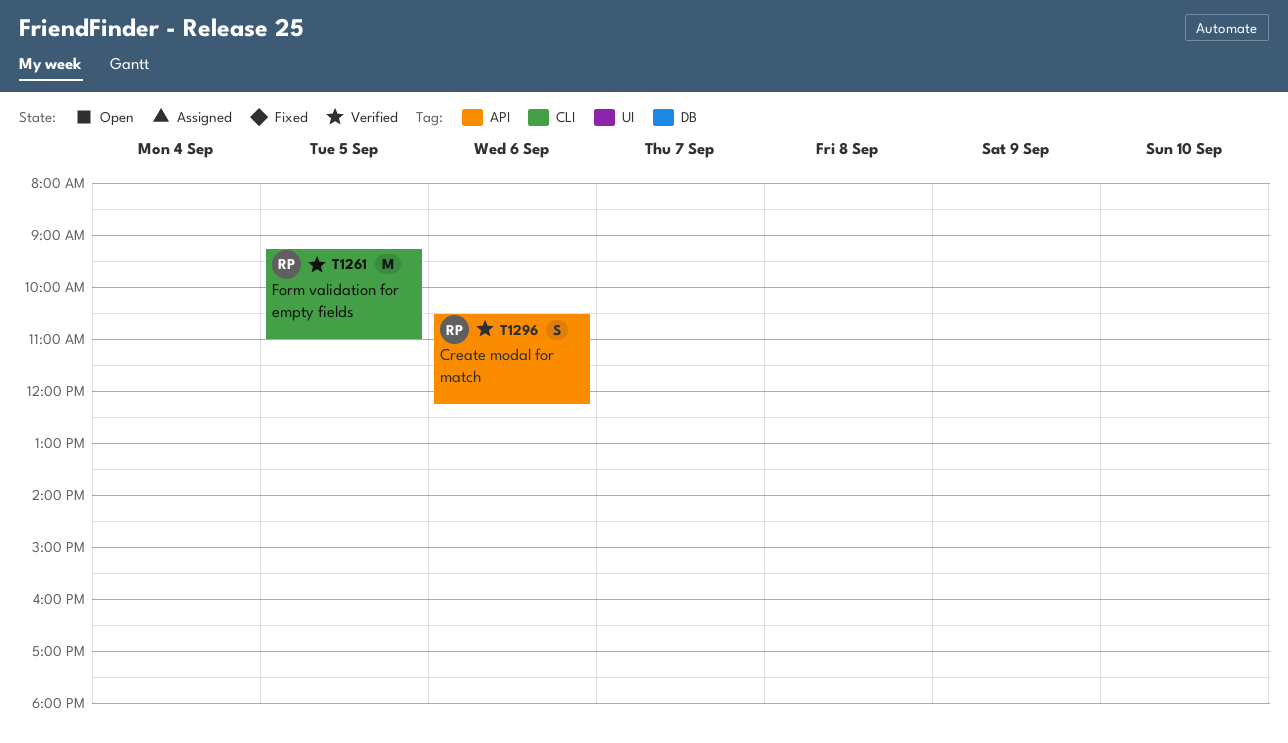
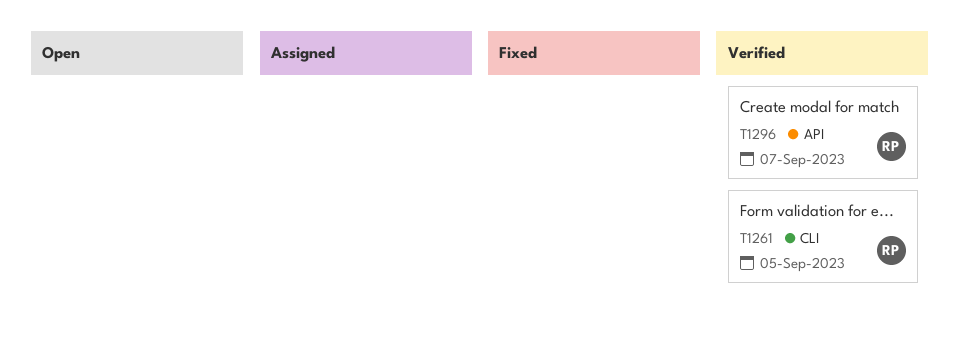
T1296, day: Sep 6 -> Sep 7

